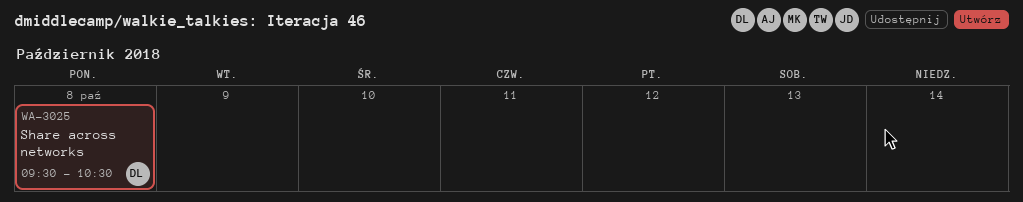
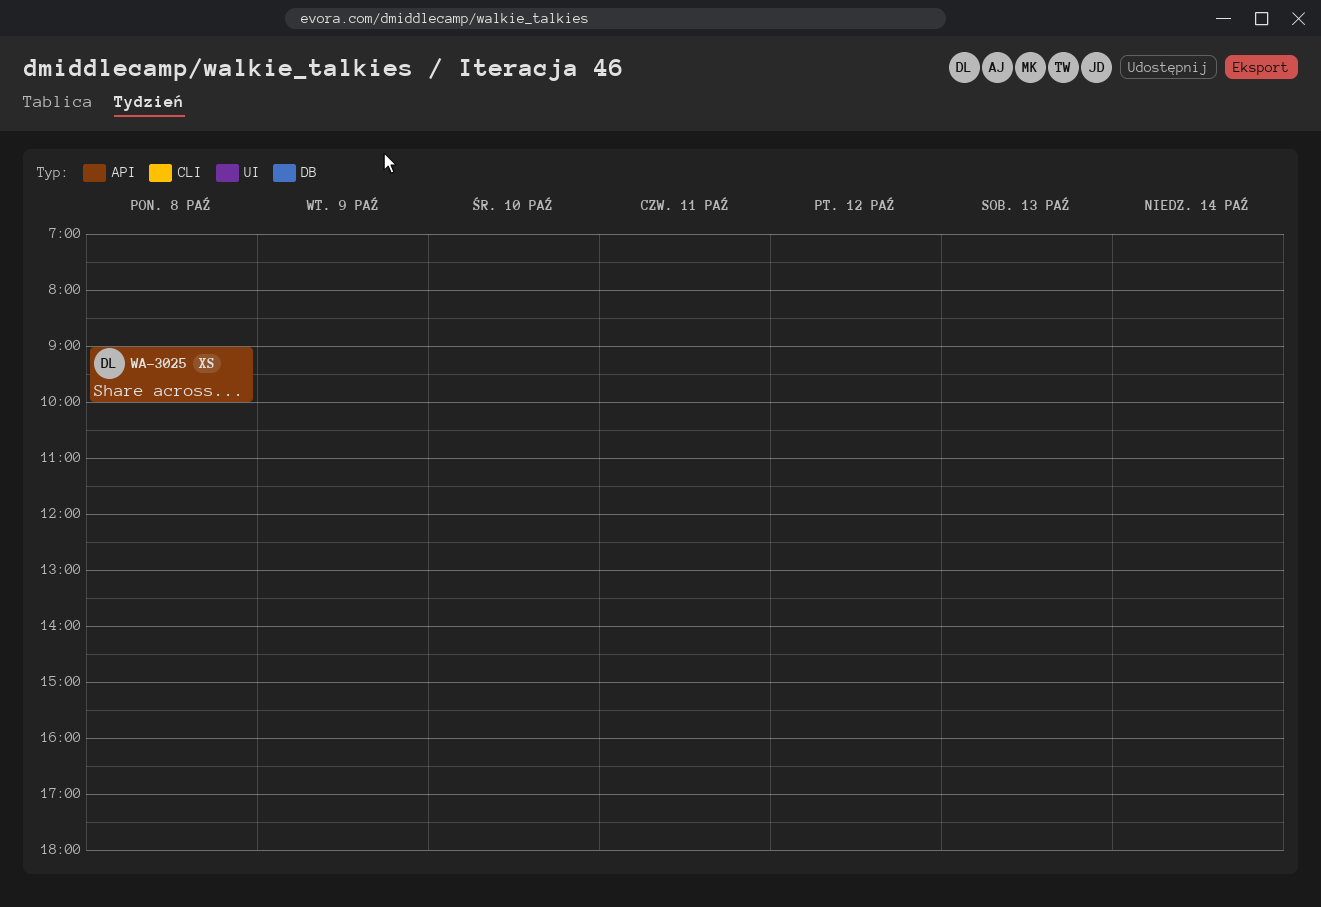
WA-3025, begins: 09:30 -> 09:00
WA-3025, ends: 10:30 -> 10:00

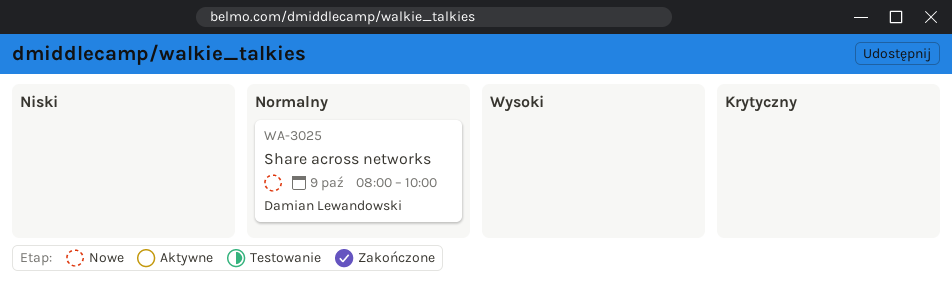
WA-3025, day: Oct 8 -> Oct 9
WA-3025, begins: 09:00 -> 08:00

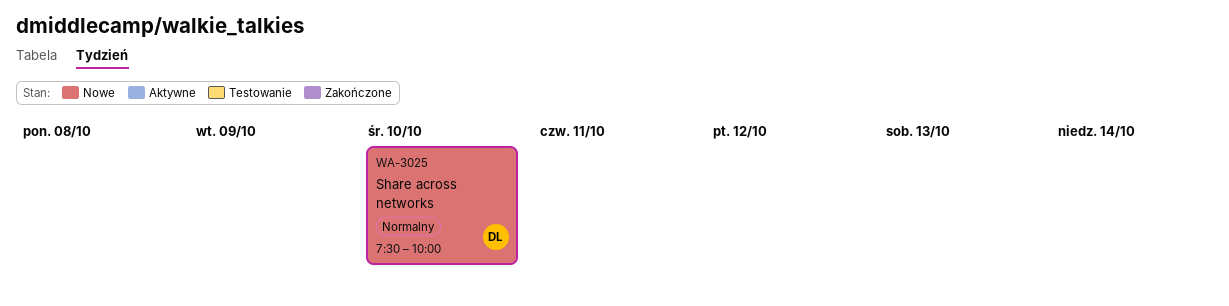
WA-3025, day: Oct 9 -> Oct 10
WA-3025, begins: 08:00 -> 07:30

